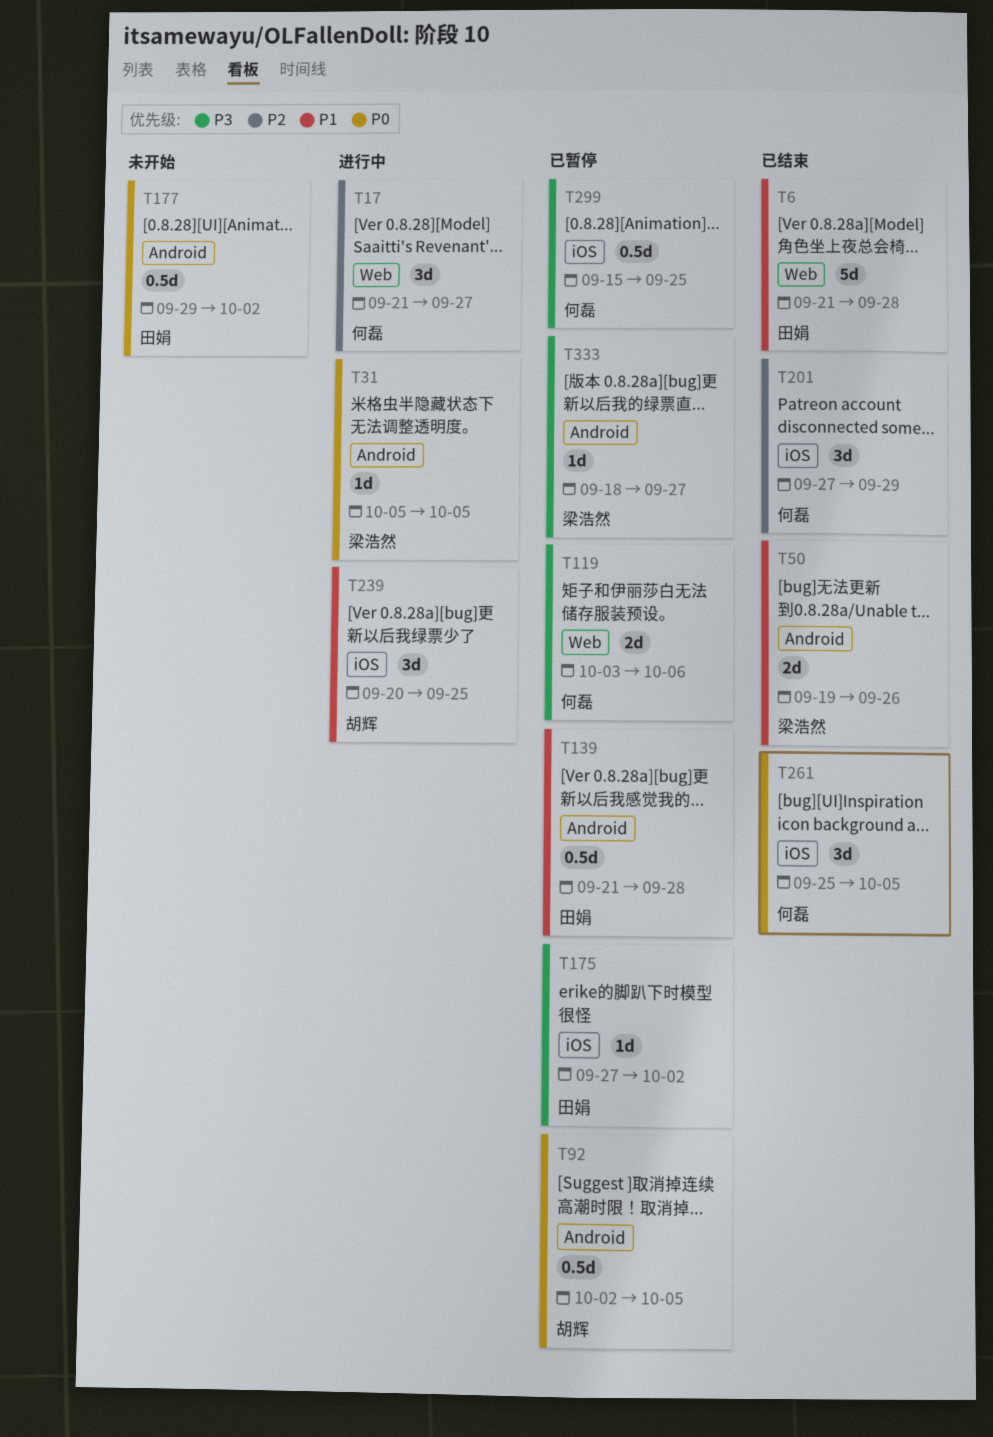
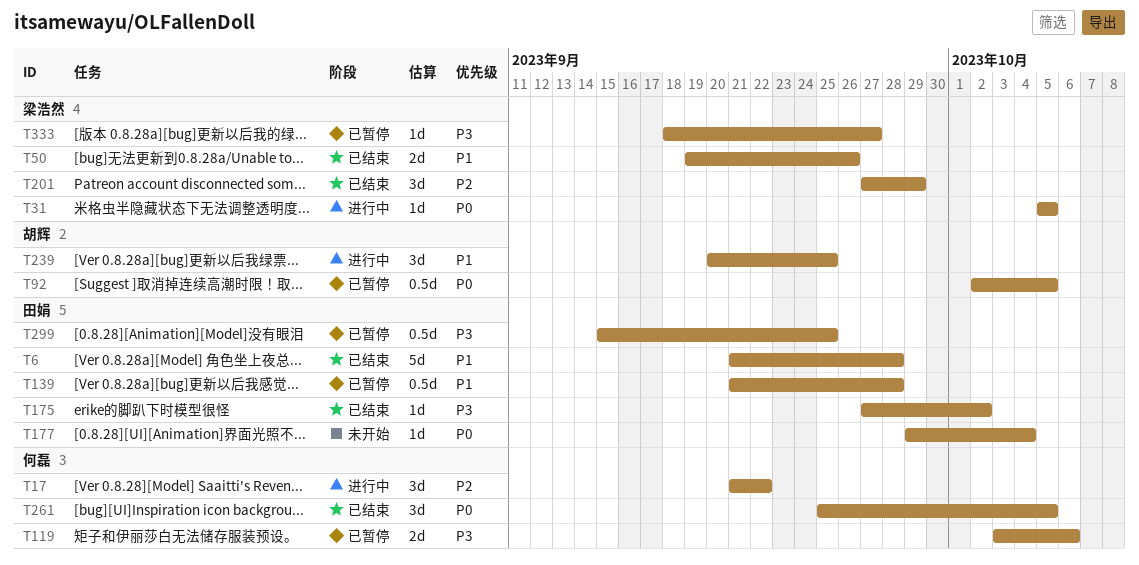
T17, due: Sep 27 -> Sep 22
T175, status: 已暂停 -> 已结束
T177, estimate: 0.5d -> 1d
T177, due: Oct 2 -> Oct 4
T201, owner: 何磊 -> 梁浩然
T299, owner: 何磊 -> 田娟

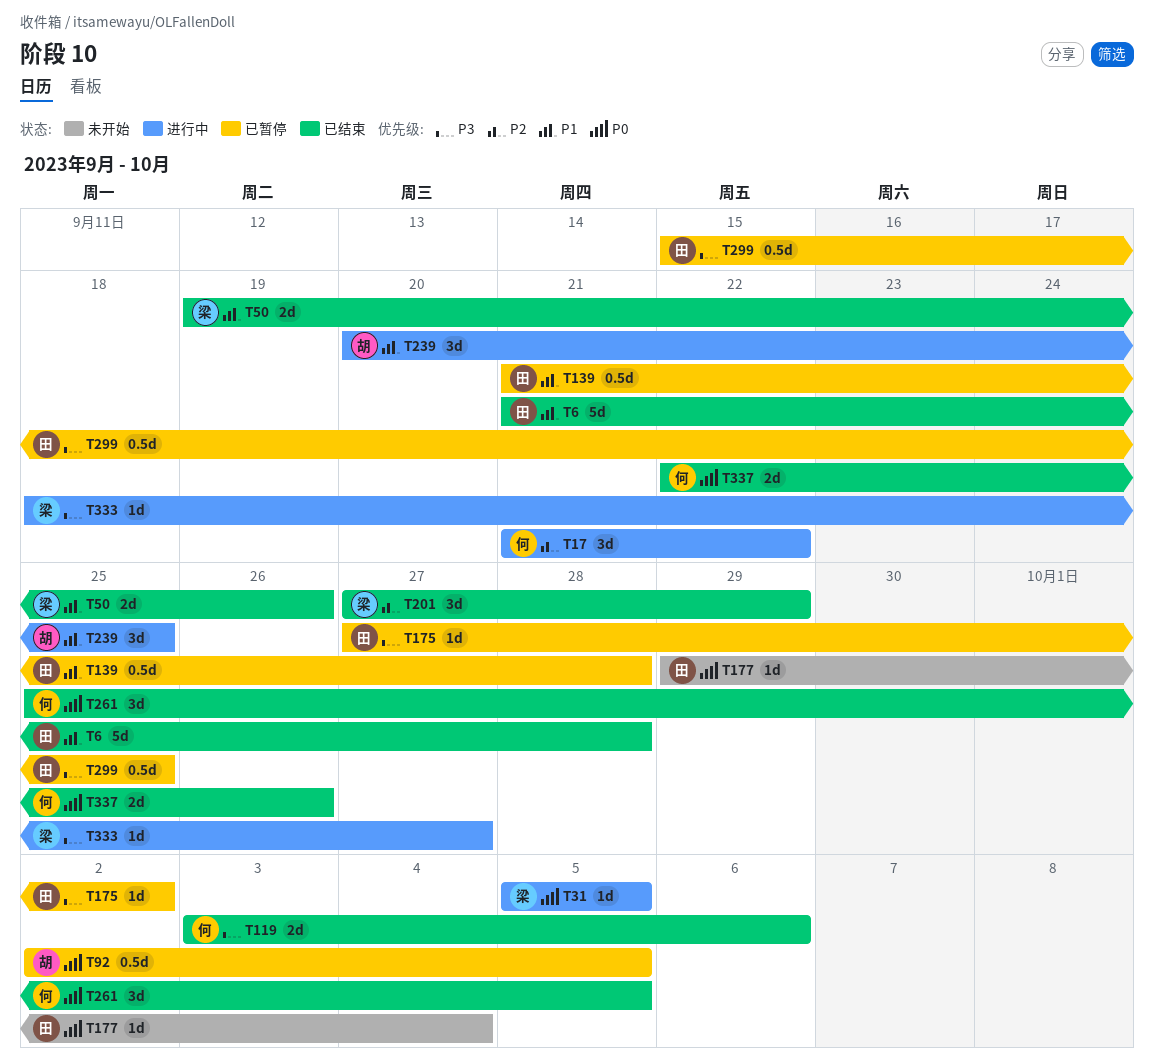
T119, status: 已暂停 -> 已结束
T175, status: 已结束 -> 已暂停
T333, status: 已暂停 -> 进行中
T337: none -> present

